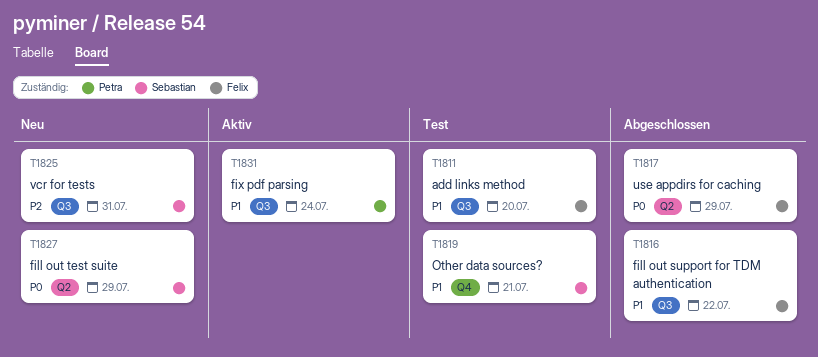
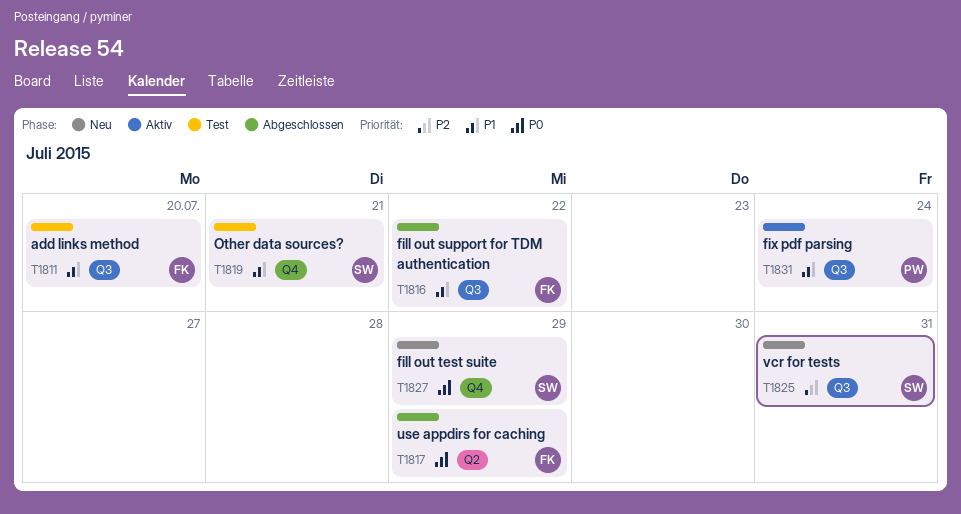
T1827, label: Q2 -> Q4

